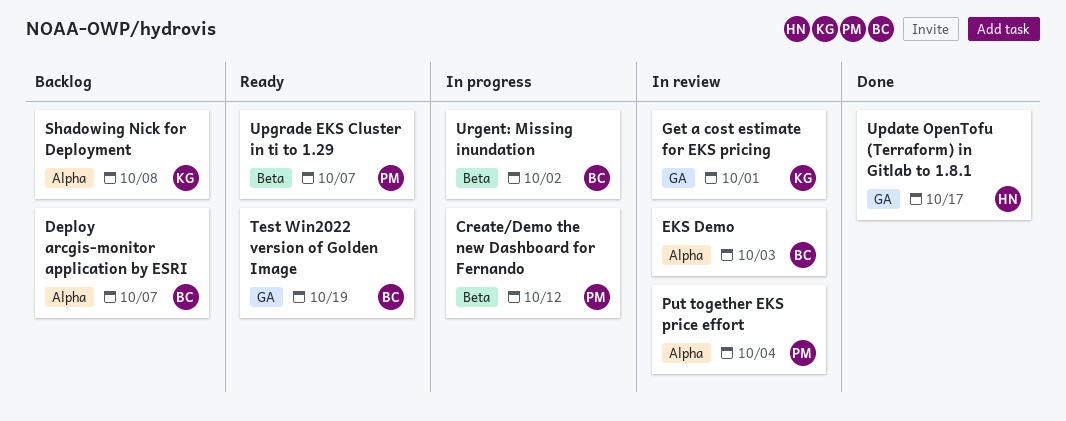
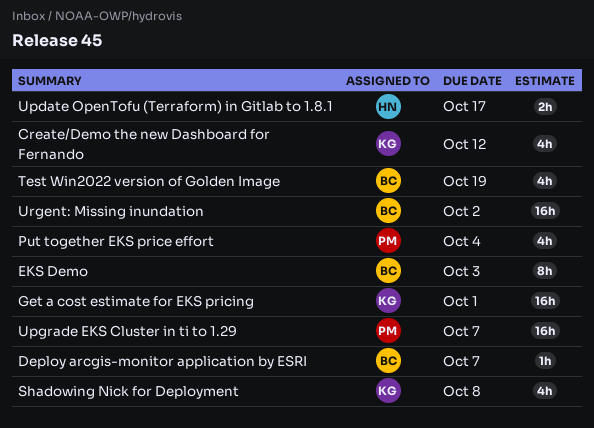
Create/Demo the new Dashboard for Fernando, owner: PM -> KG

